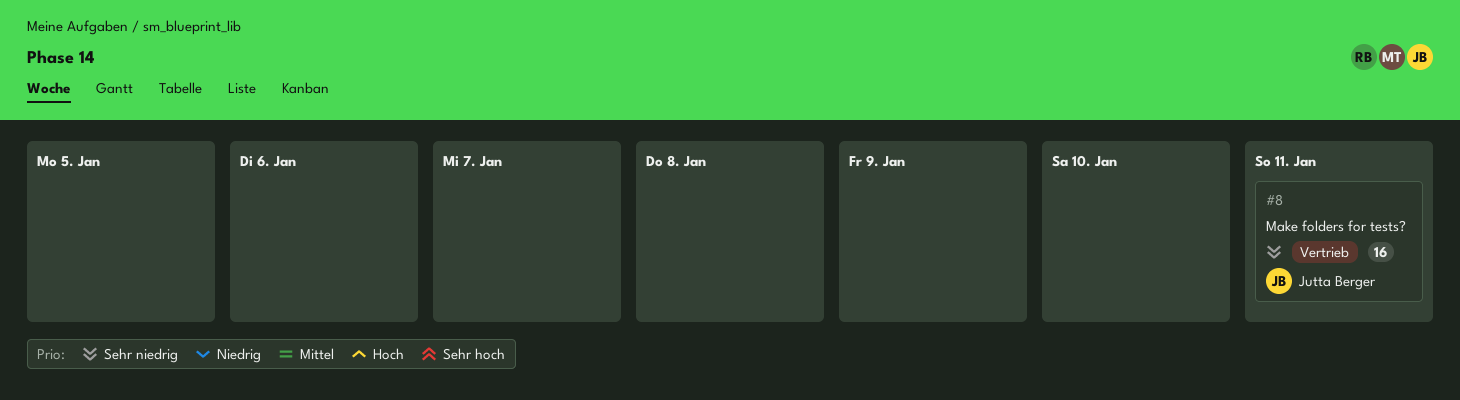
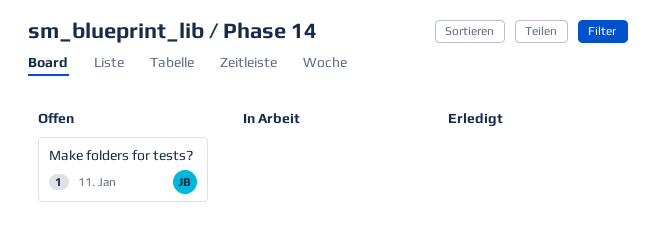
Make folders for tests?, estimate: 16 -> 1

